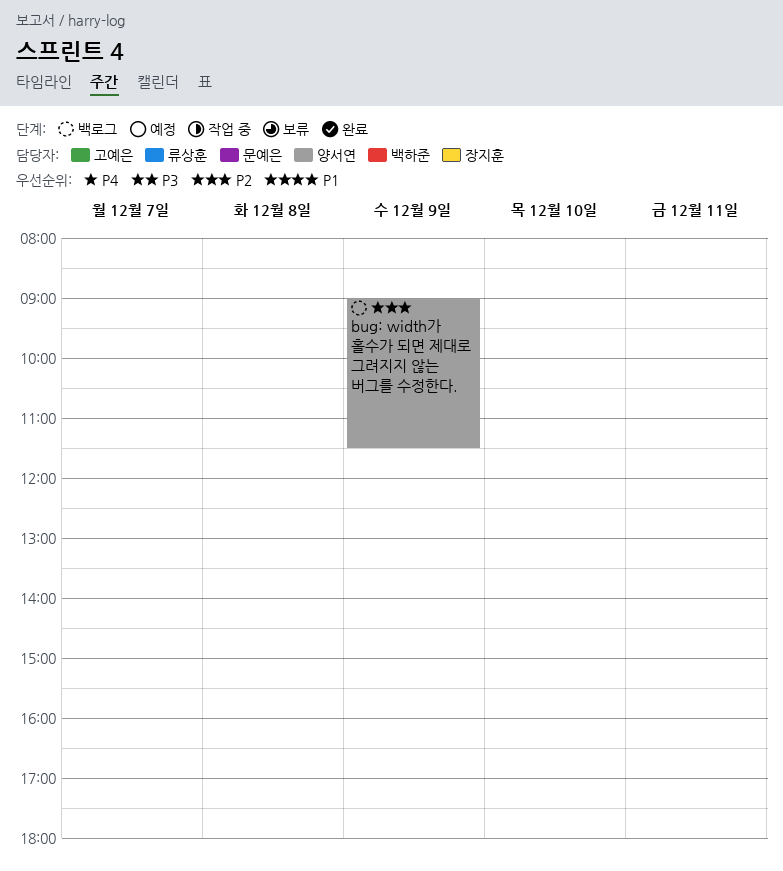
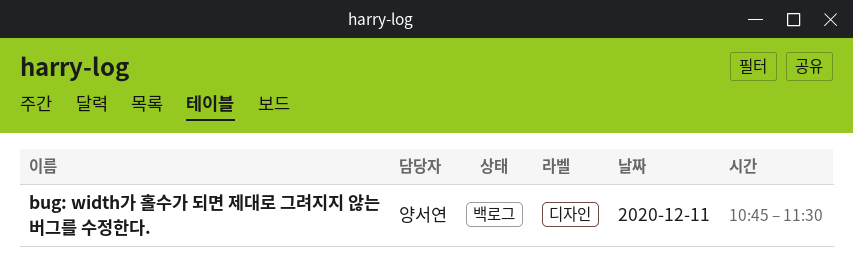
bug: width가 홀수가 되면 제대로 그려지지 않는 버그를 수정한다., day: Dec 9 -> Dec 11
bug: width가 홀수가 되면 제대로 그려지지 않는 버그를 수정한다., begins: 09:00 -> 10:45

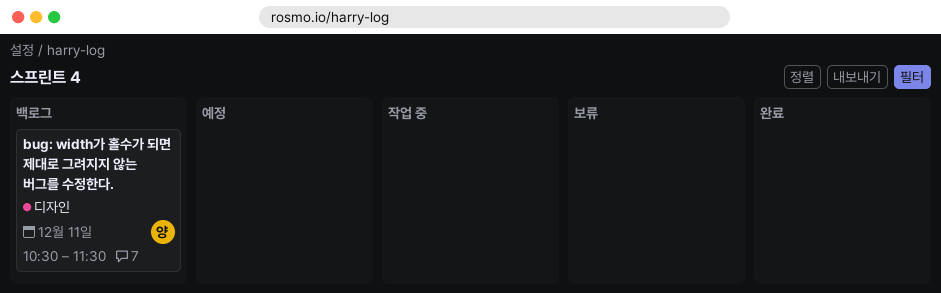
bug: width가 홀수가 되면 제대로 그려지지 않는 버그를 수정한다., begins: 10:45 -> 10:30

